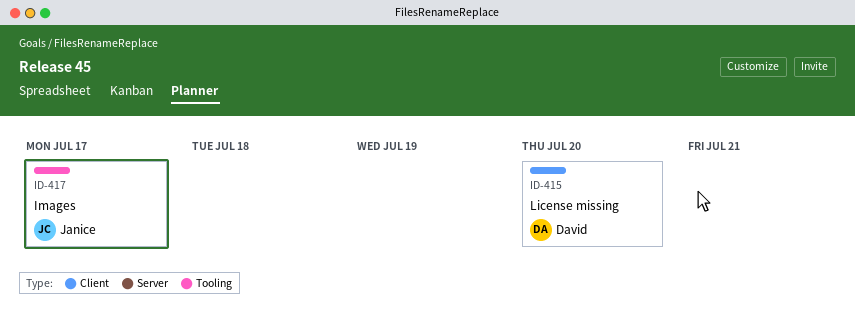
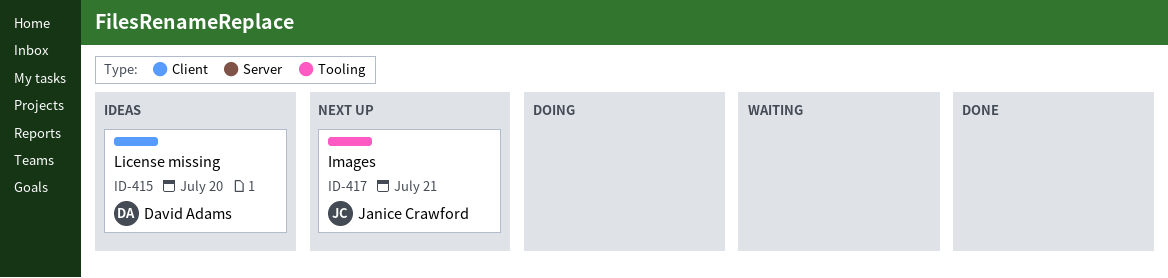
ID-417, due: Jul 17 -> Jul 21

